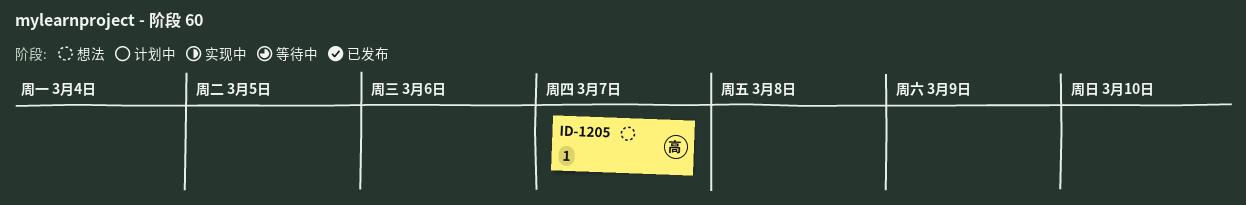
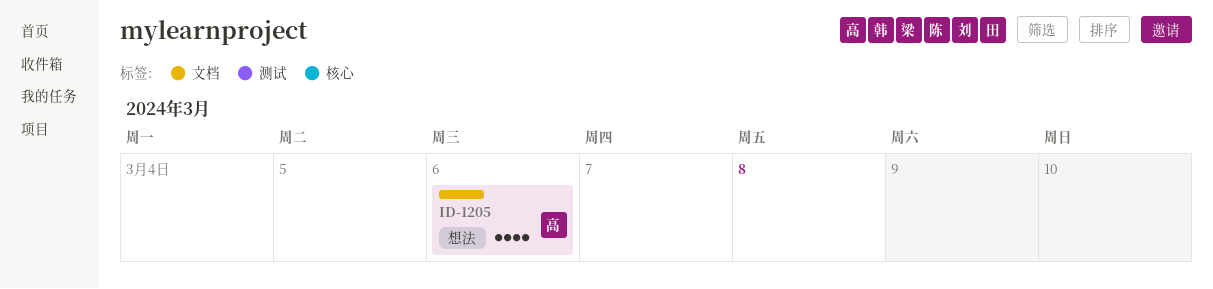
ID-1205, estimate: 1 -> 4
ID-1205, due: Mar 7 -> Mar 6

